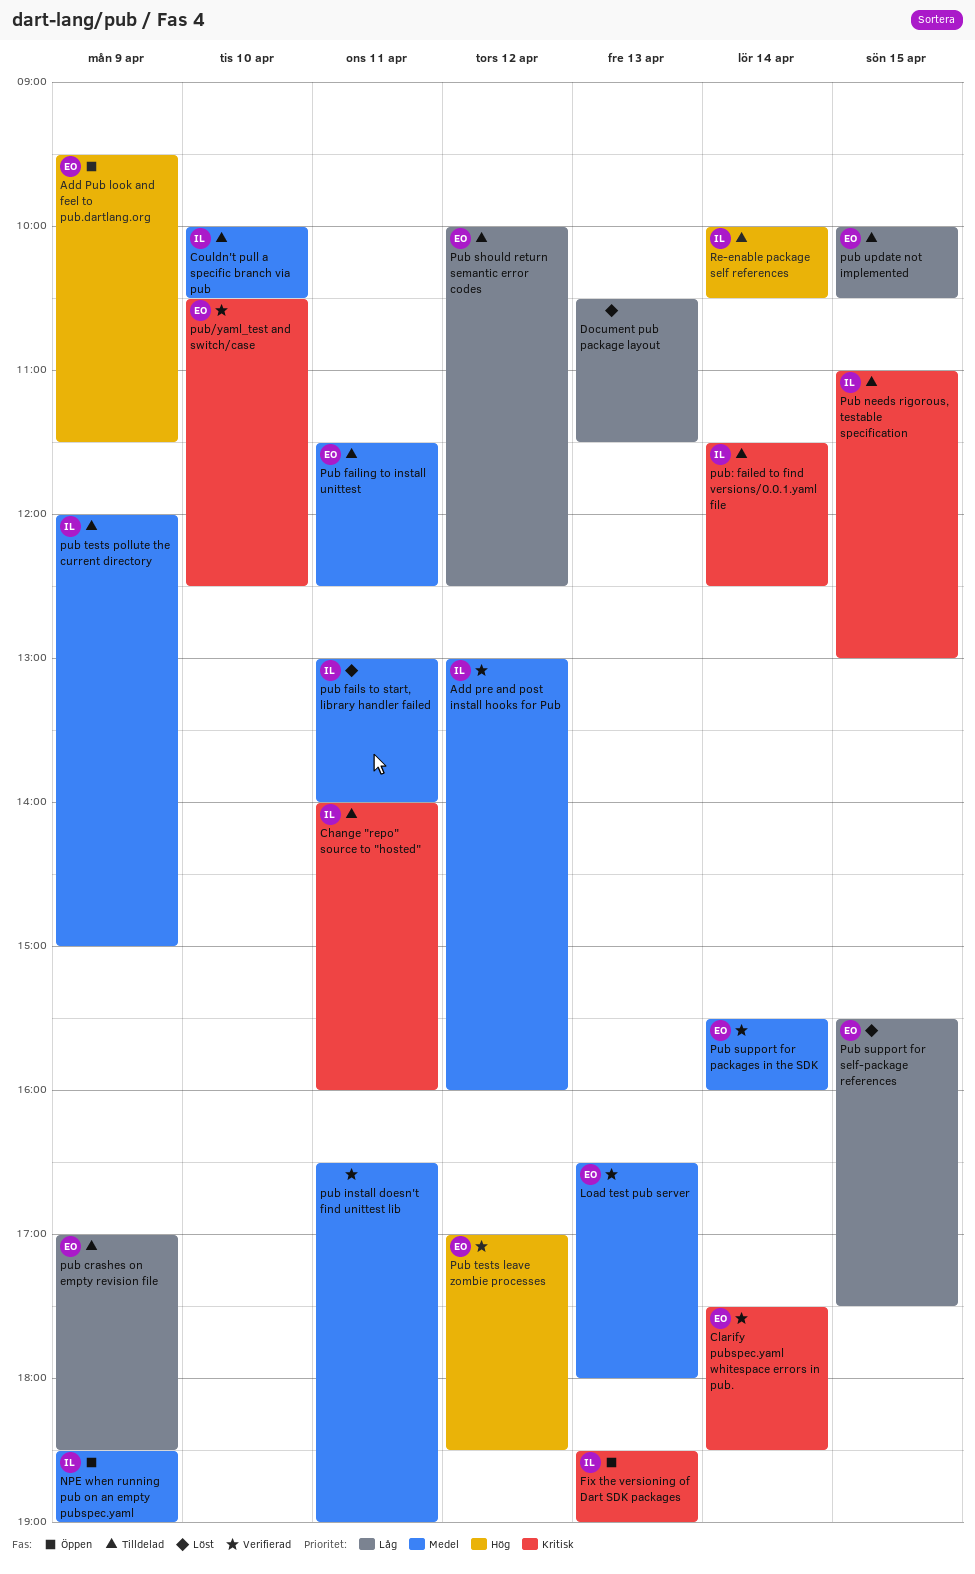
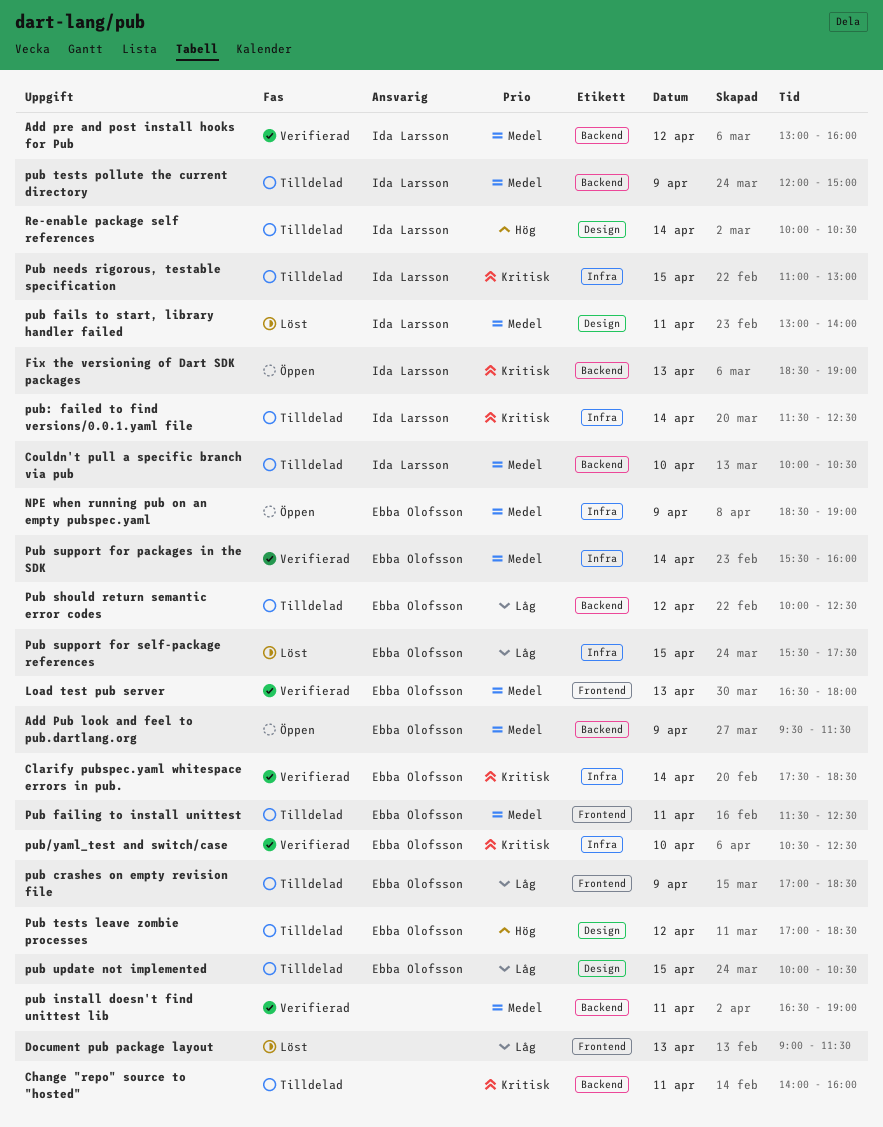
Add Pub look and feel to pub.dartlang.org, priority: Hög -> Medel
Change "repo" source to "hosted", owner: Ida Larsson -> none
Document pub package layout, begins: 10:30 -> 09:00
NPE when running pub on an empty pubspec.yaml, owner: Ida Larsson -> Ebba Olofsson
Pub tests leave zombie processes, status: Verifierad -> Tilldelad

